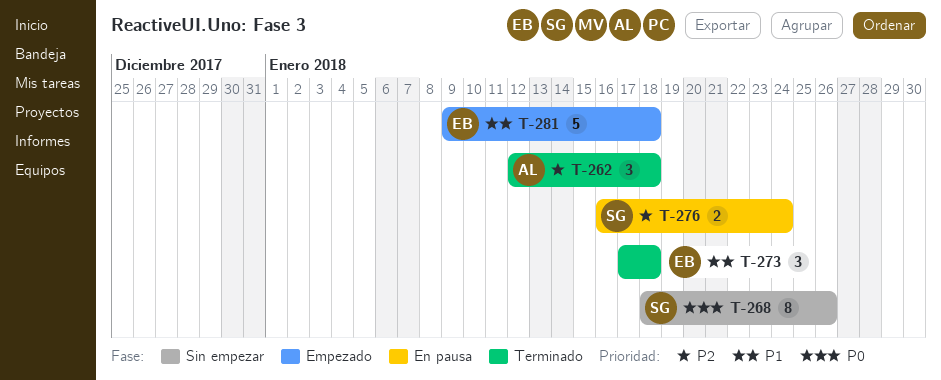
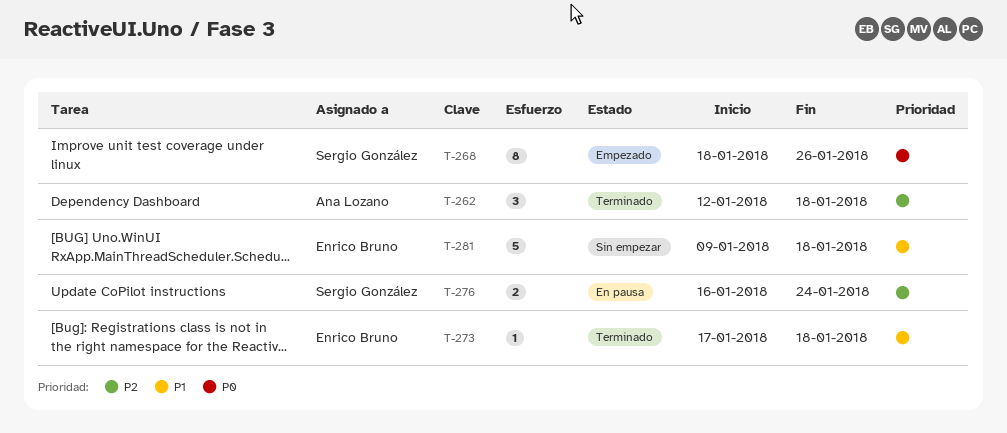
T-268, status: Sin empezar -> Empezado
T-273, estimate: 3 -> 1
T-281, status: Empezado -> Sin empezar

